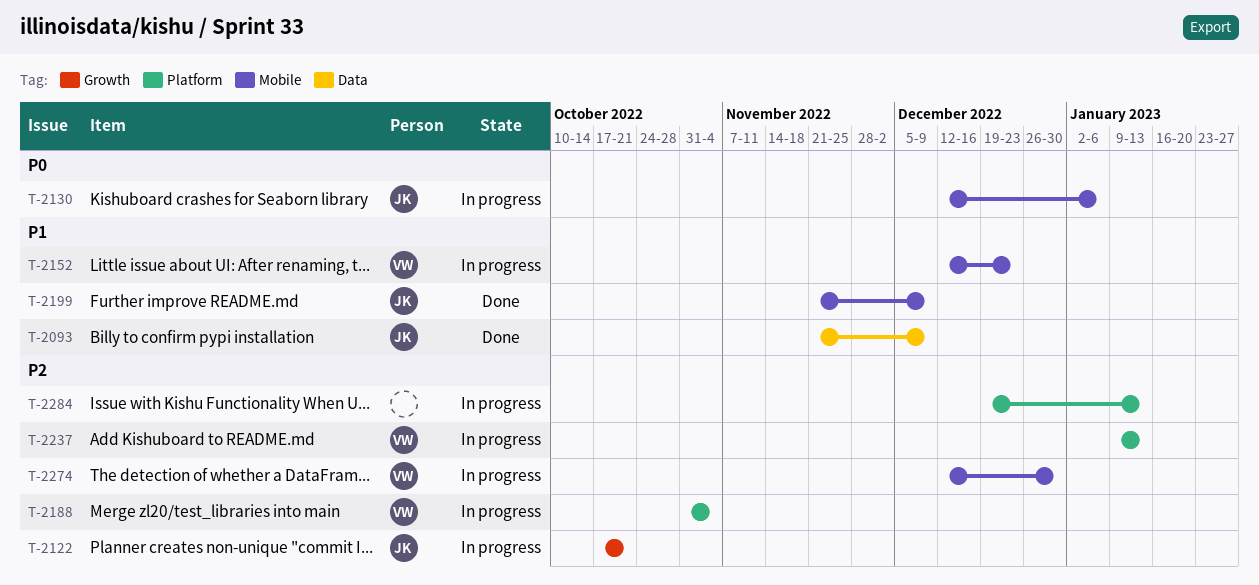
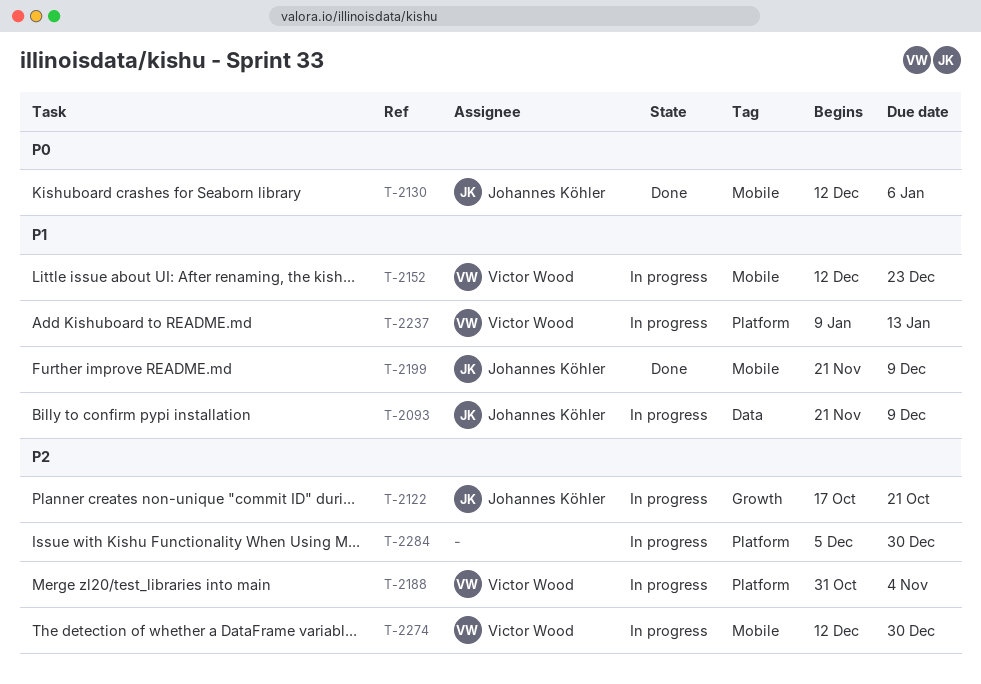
T-2093, status: Done -> In progress
T-2130, status: In progress -> Done
T-2237, priority: P2 -> P1
T-2284, start: Dec 19 -> Dec 5
T-2284, due: Jan 13 -> Dec 30

